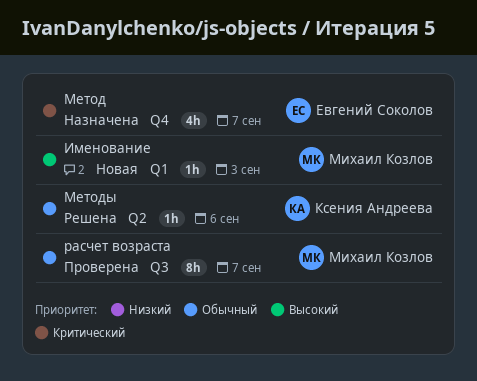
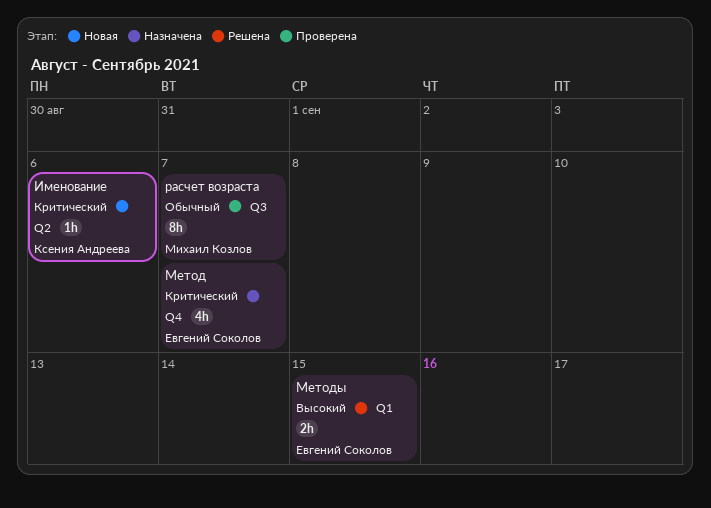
Именование, owner: Михаил Козлов -> Ксения Андреева
Именование, priority: Высокий -> Критический
Именование, label: Q1 -> Q2
Именование, due: Sep 3 -> Sep 6
Методы, owner: Ксения Андреева -> Евгений Соколов
Методы, priority: Обычный -> Высокий
Методы, label: Q2 -> Q1
Методы, estimate: 1h -> 2h
Методы, due: Sep 6 -> Sep 15

